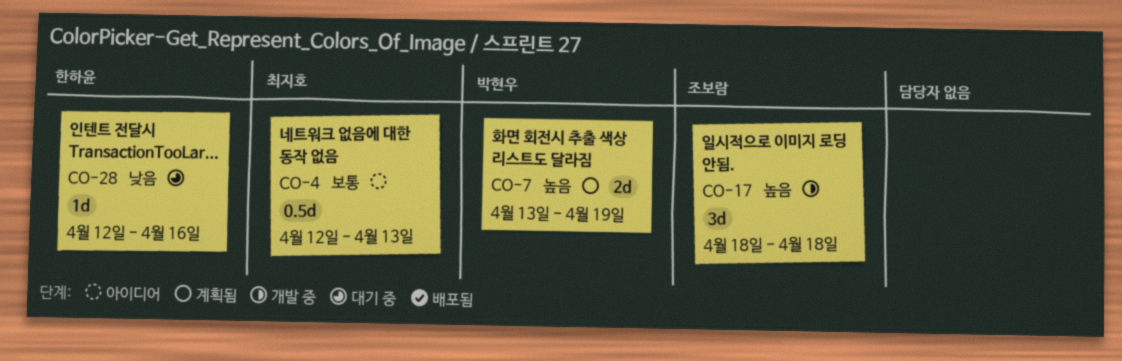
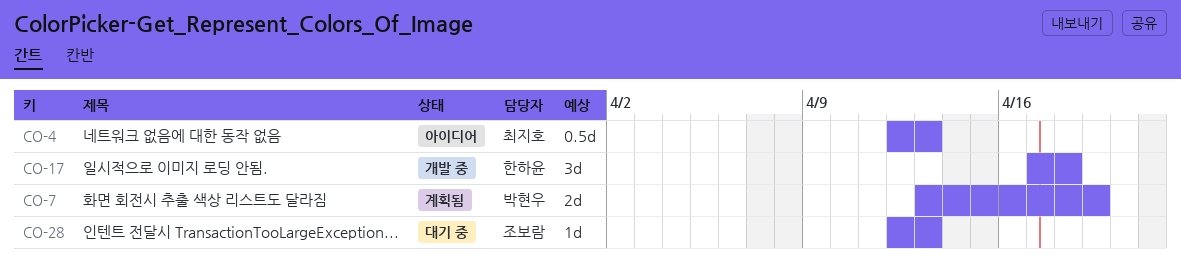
CO-17, owner: 조보람 -> 한하윤
CO-17, start: Apr 18 -> Apr 17
CO-28, owner: 한하윤 -> 조보람
CO-28, due: Apr 16 -> Apr 13

